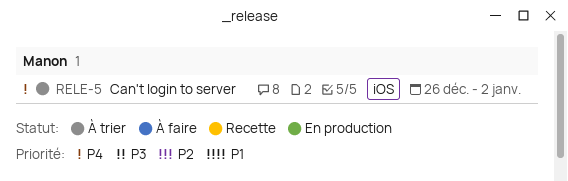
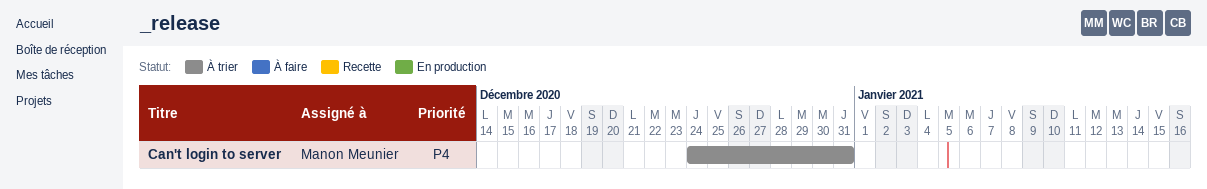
Can't login to server, start: Dec 26 -> Dec 24
Can't login to server, due: Jan 2 -> Dec 31

